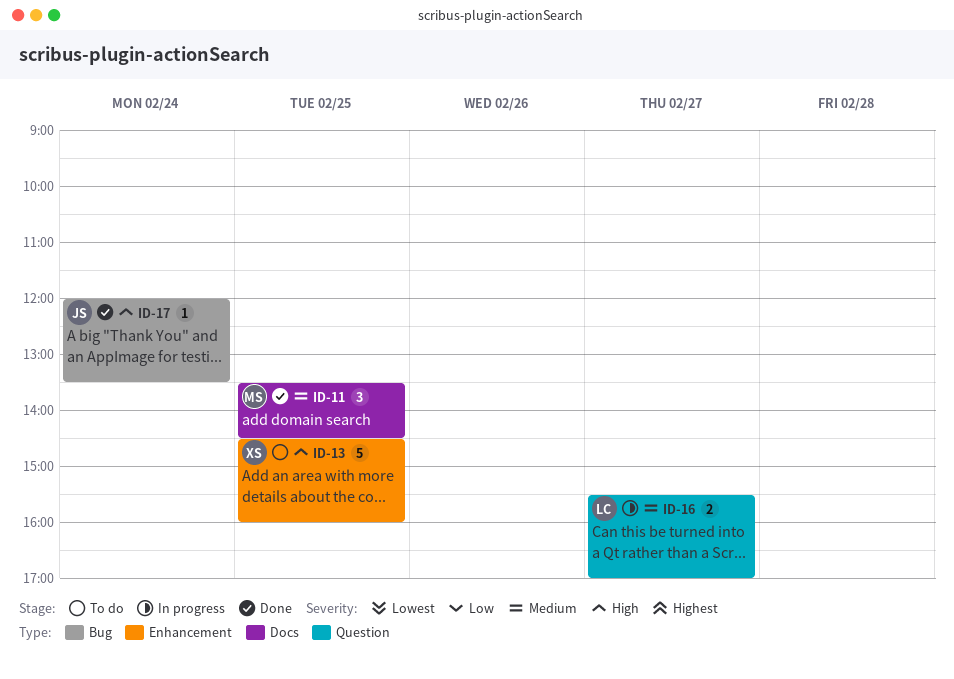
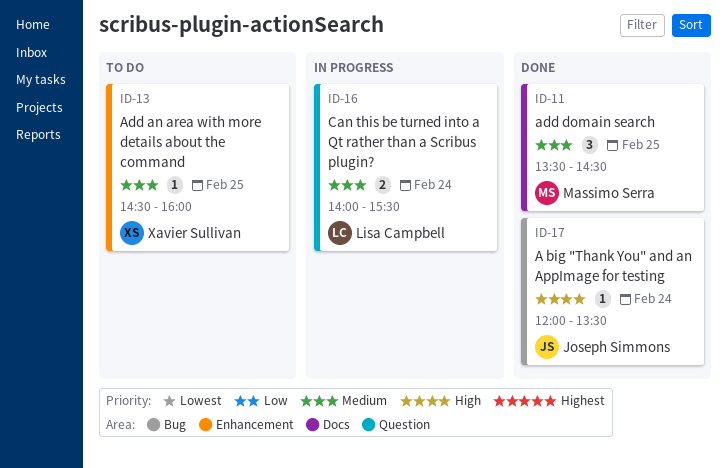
ID-13, priority: High -> Medium
ID-13, estimate: 5 -> 1
ID-16, day: Feb 27 -> Feb 24
ID-16, begins: 15:30 -> 14:00
ID-16, ends: 17:00 -> 15:30

